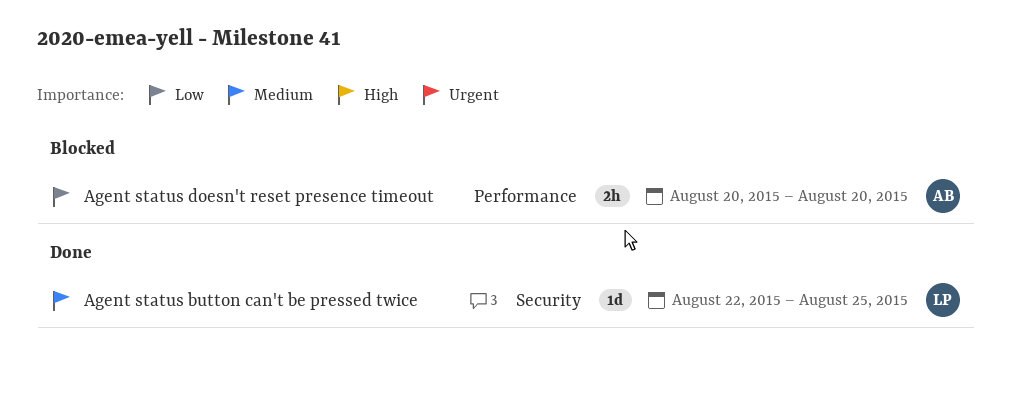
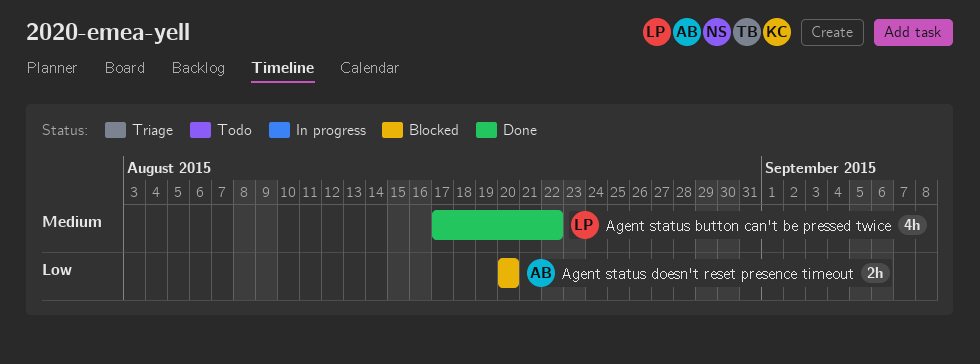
Agent status button can't be pressed twice, estimate: 1d -> 4h
Agent status button can't be pressed twice, start: Aug 22 -> Aug 17
Agent status button can't be pressed twice, due: Aug 25 -> Aug 22

